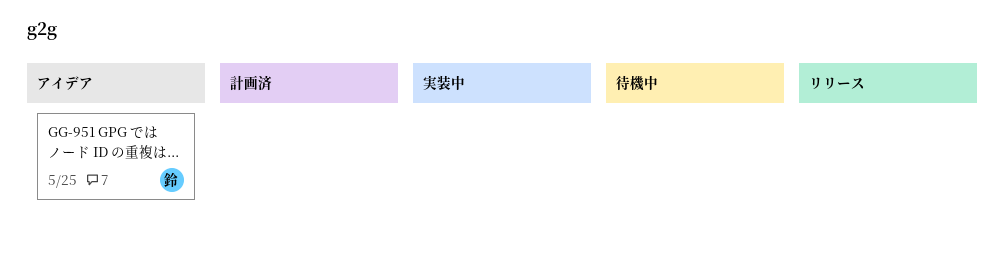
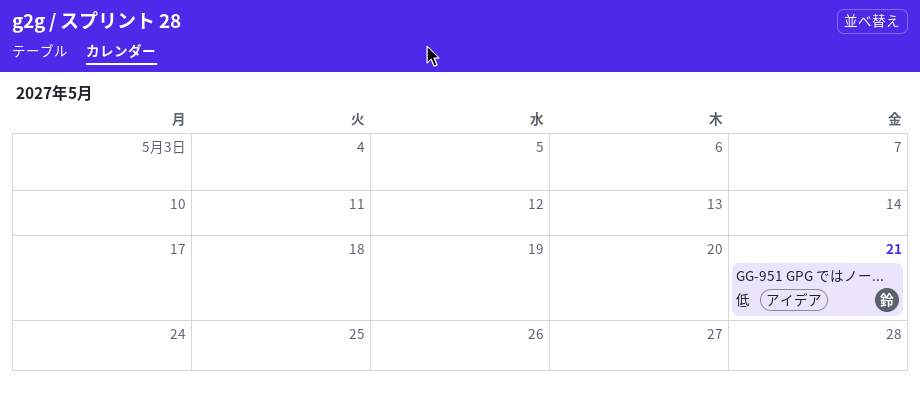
GG-951, due: May 25 -> May 21

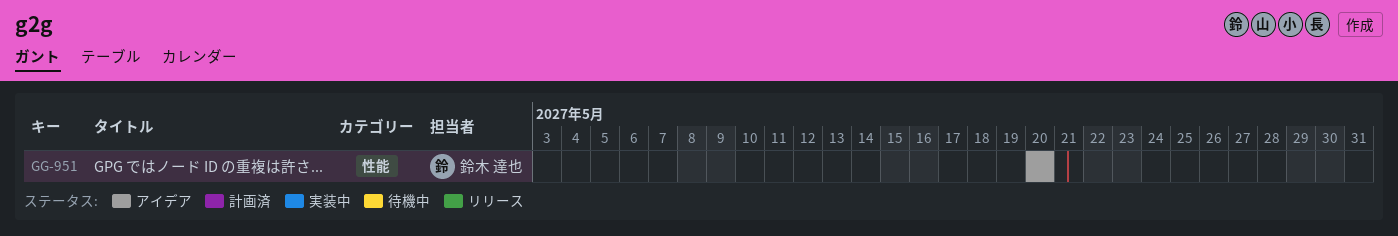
GG-951, due: May 21 -> May 20

